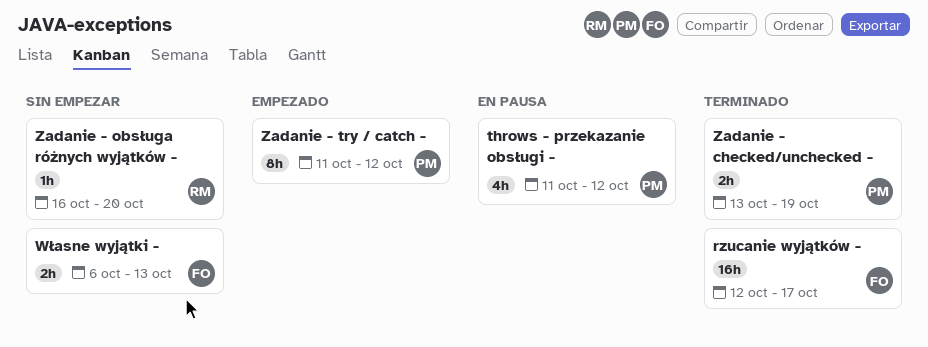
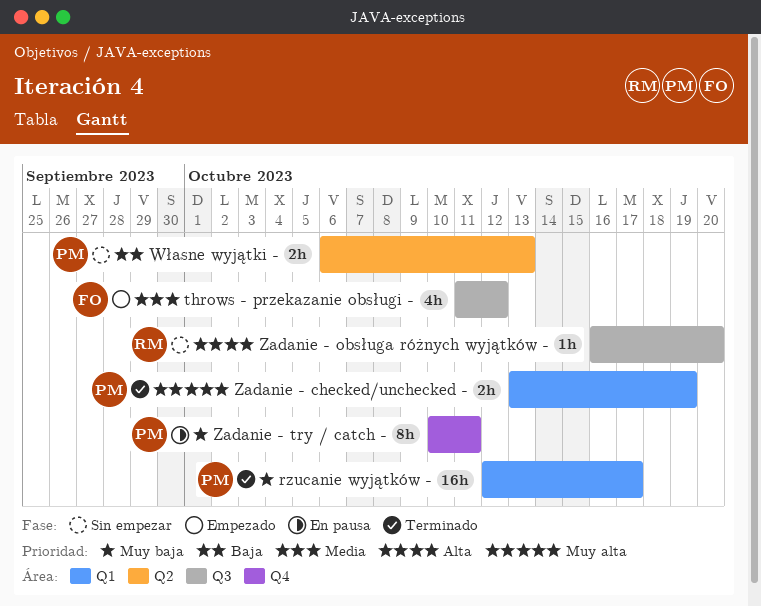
rzucanie wyjątków -, owner: FO -> PM
throws - przekazanie obsługi -, status: En pausa -> Empezado
throws - przekazanie obsługi -, owner: PM -> FO
Własne wyjątki -, owner: FO -> PM
Zadanie - try / catch -, status: Empezado -> En pausa
Zadanie - try / catch -, start: Oct 11 -> Oct 10
Zadanie - try / catch -, due: Oct 12 -> Oct 11

